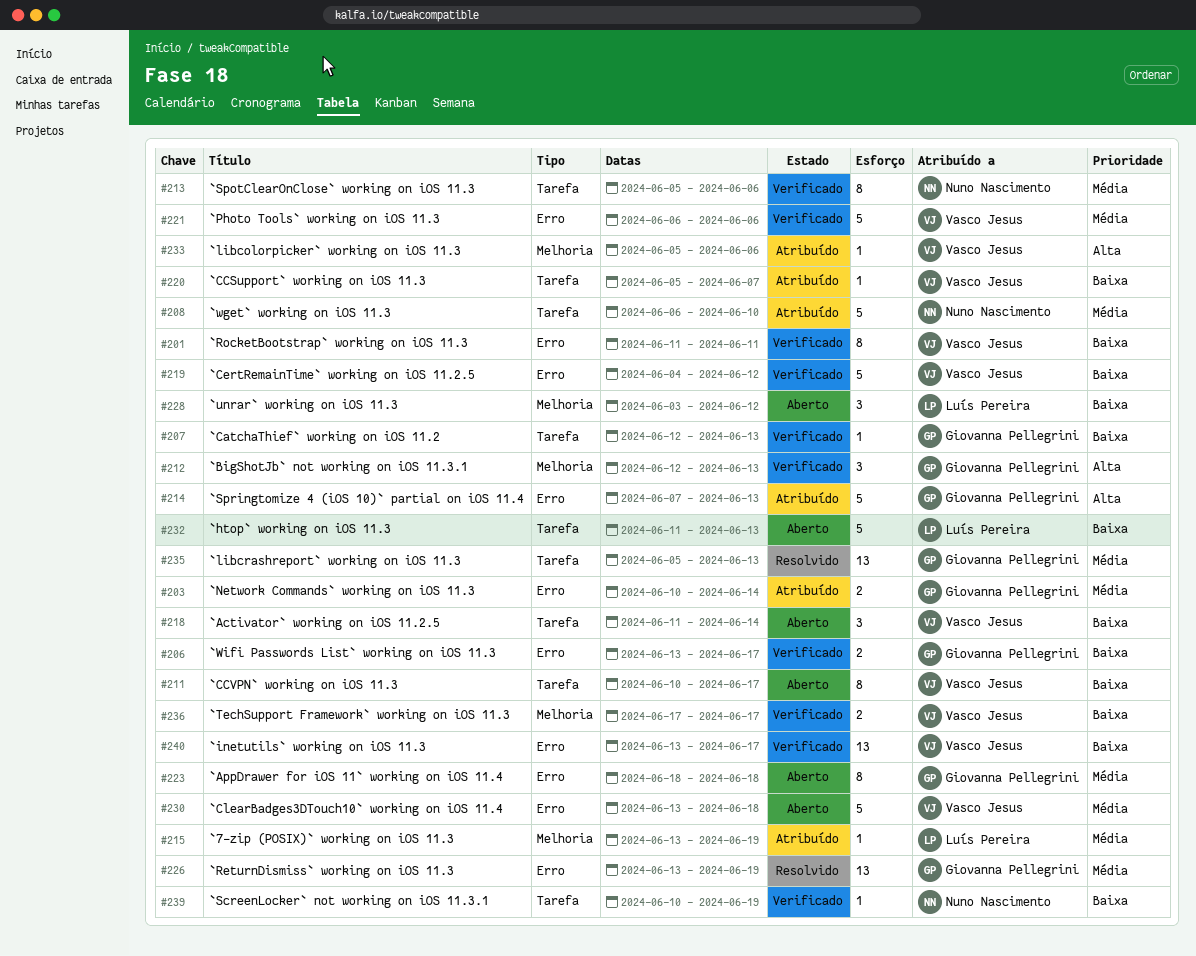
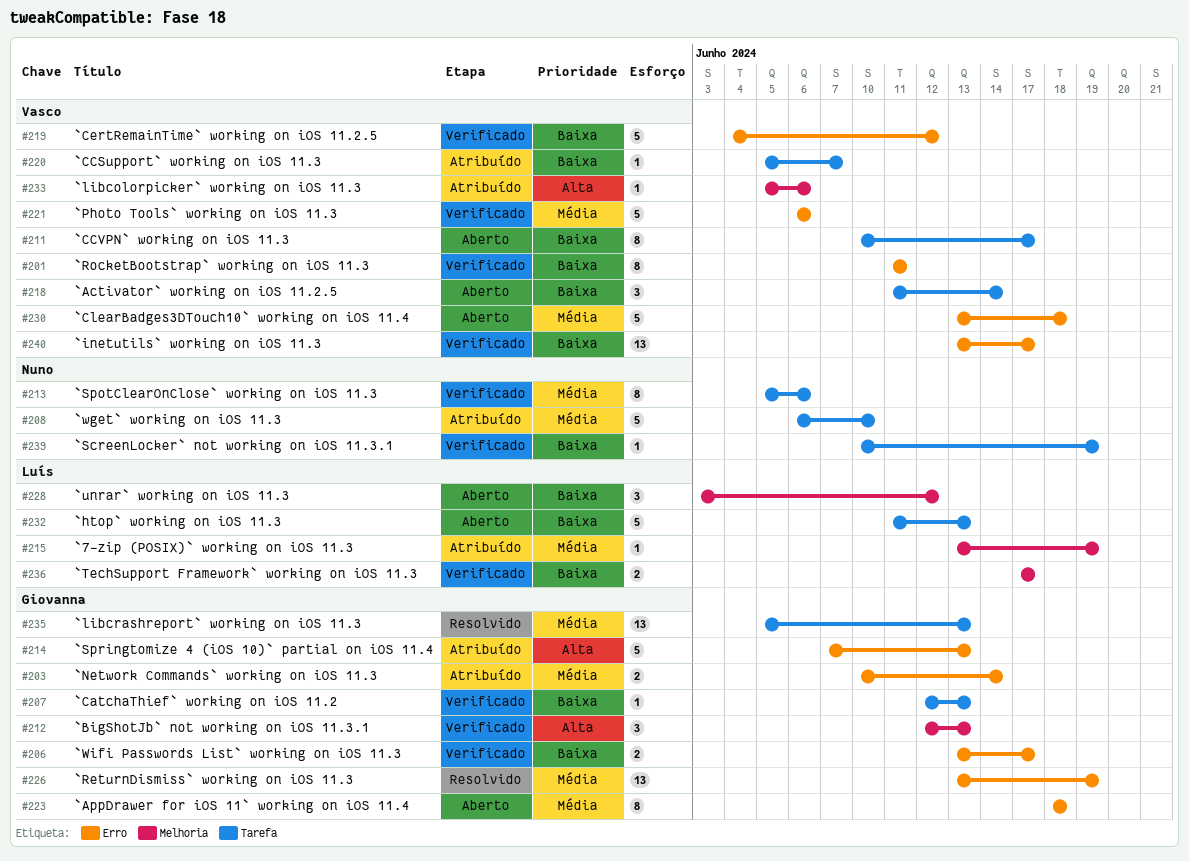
#236, owner: Vasco Jesus -> Luís Pereira

